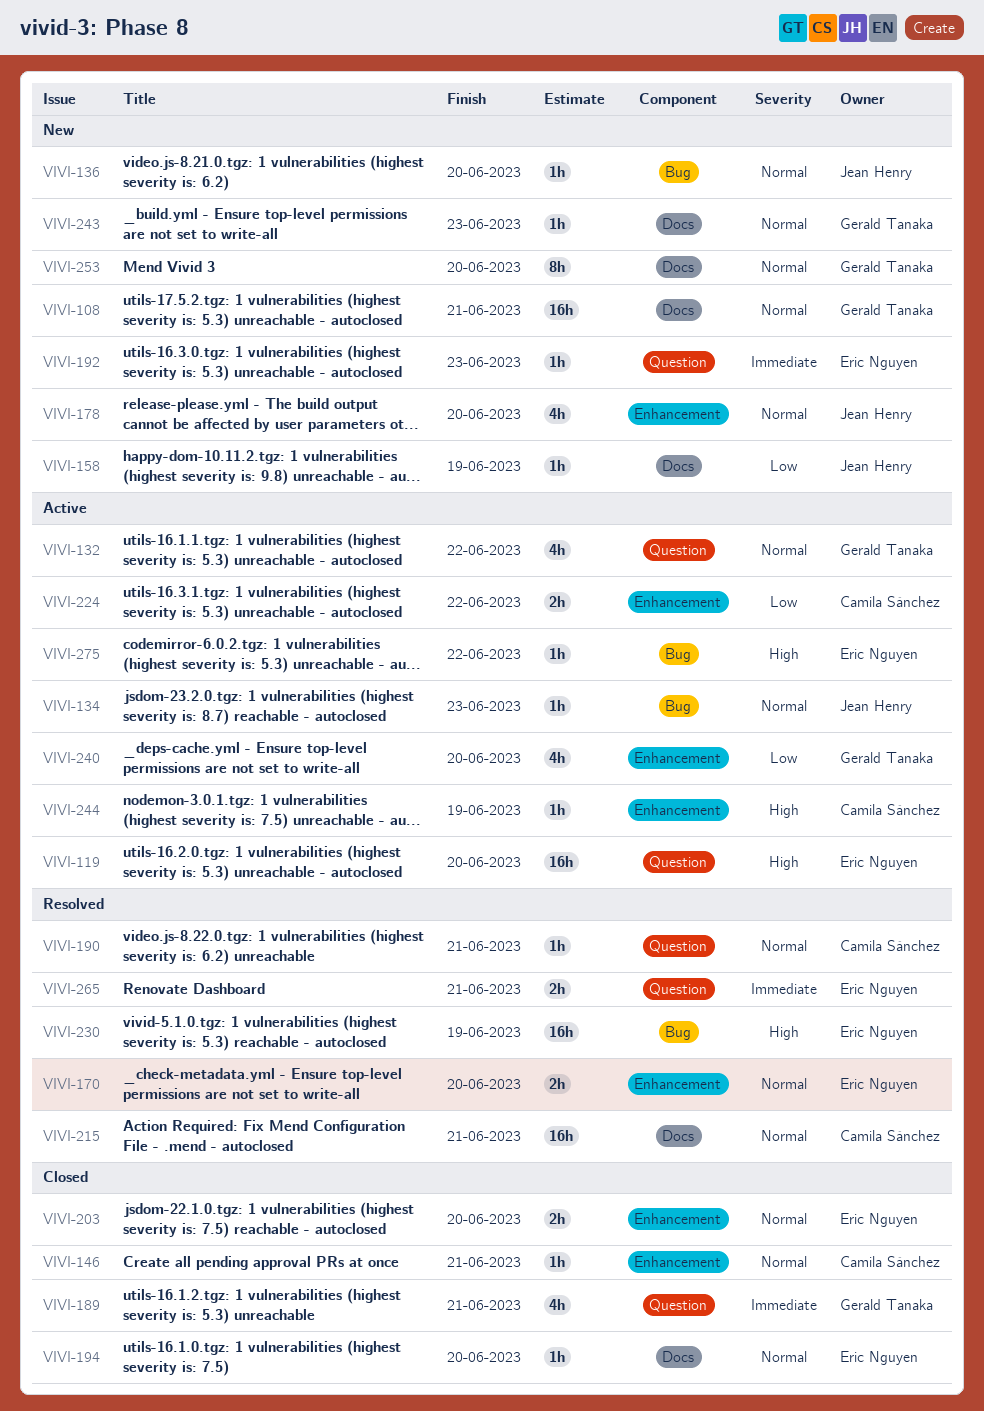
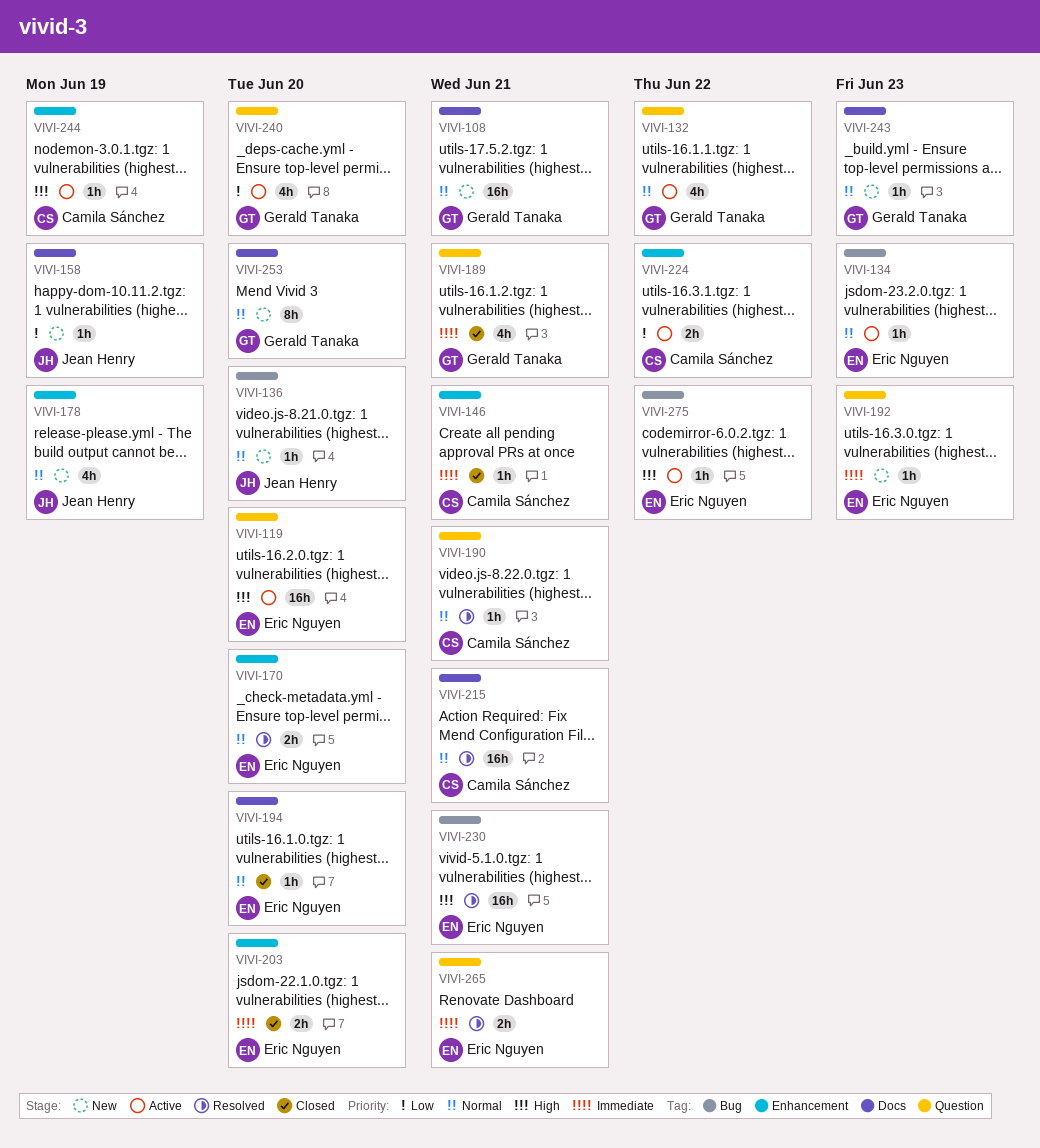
VIVI-134, owner: Jean Henry -> Eric Nguyen
VIVI-146, priority: Normal -> Immediate
VIVI-178, due: Jun 20 -> Jun 19
VIVI-203, priority: Normal -> Immediate
VIVI-230, due: Jun 19 -> Jun 21
VIVI-240, label: Enhancement -> Question

